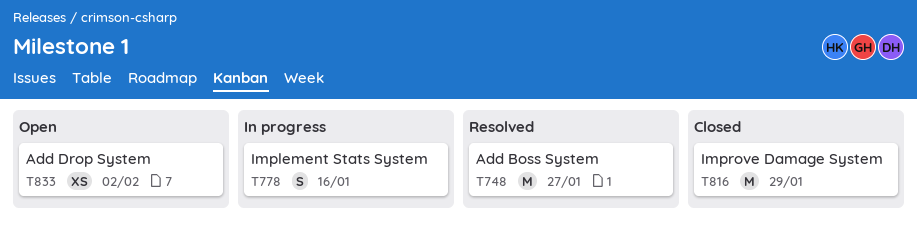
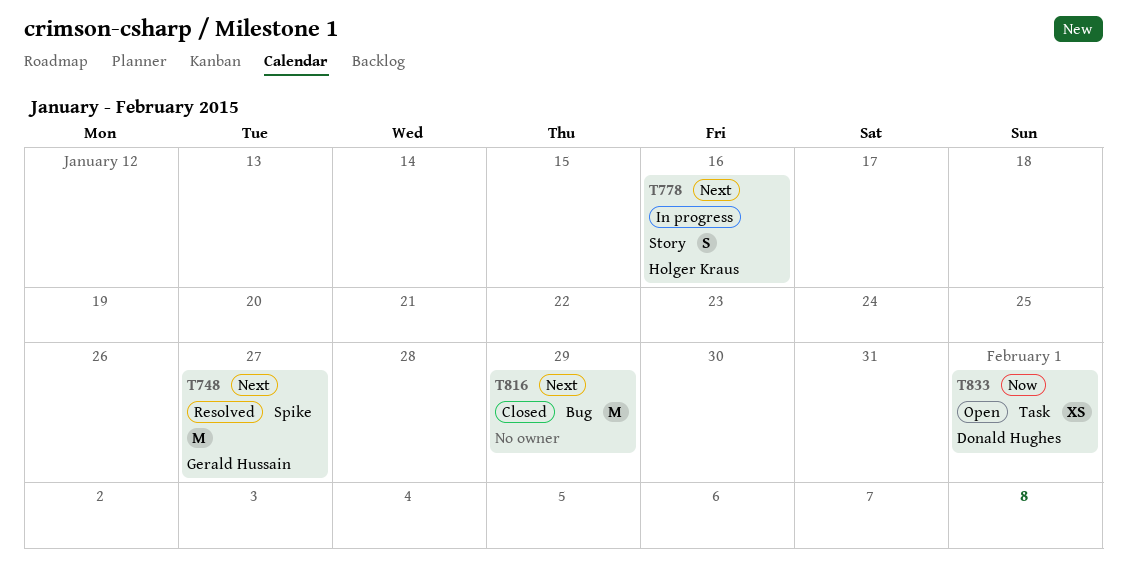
T833, due: Feb 2 -> Feb 1

